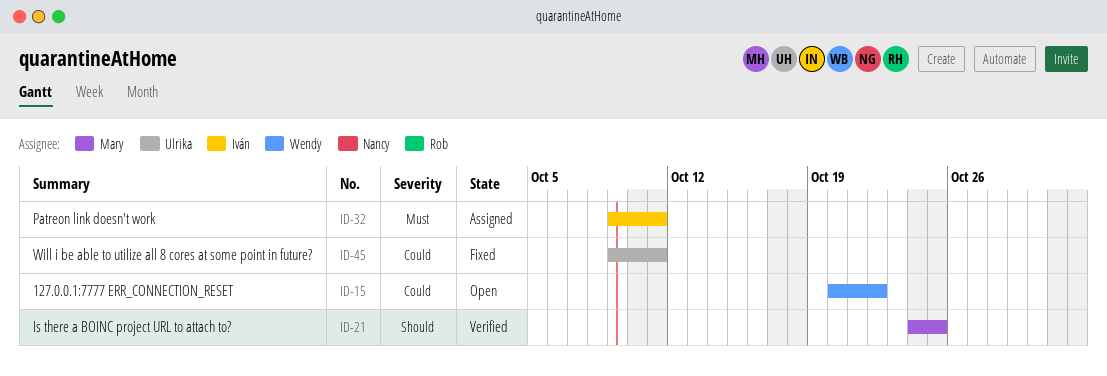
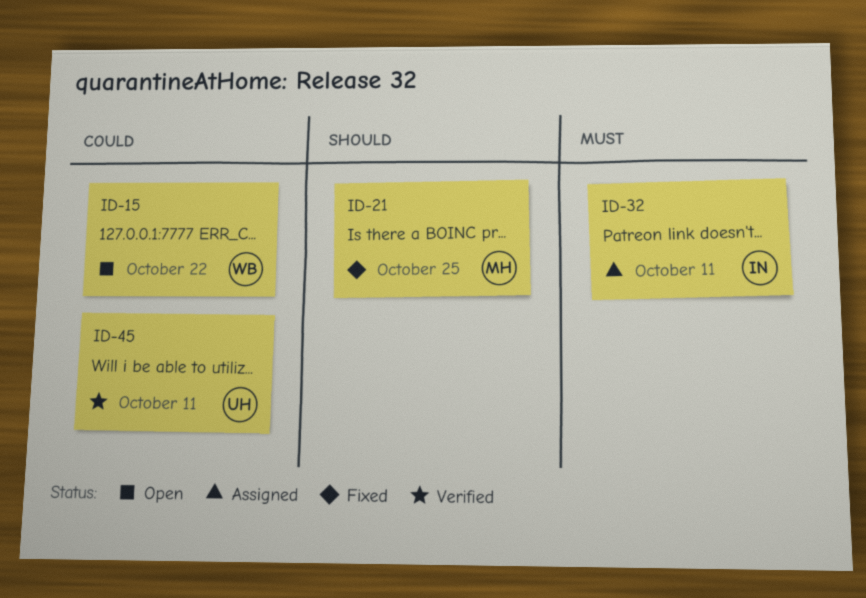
ID-21, status: Verified -> Fixed
ID-45, status: Fixed -> Verified

